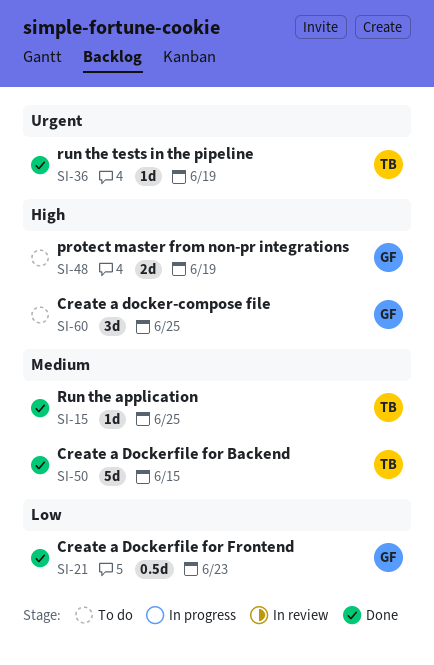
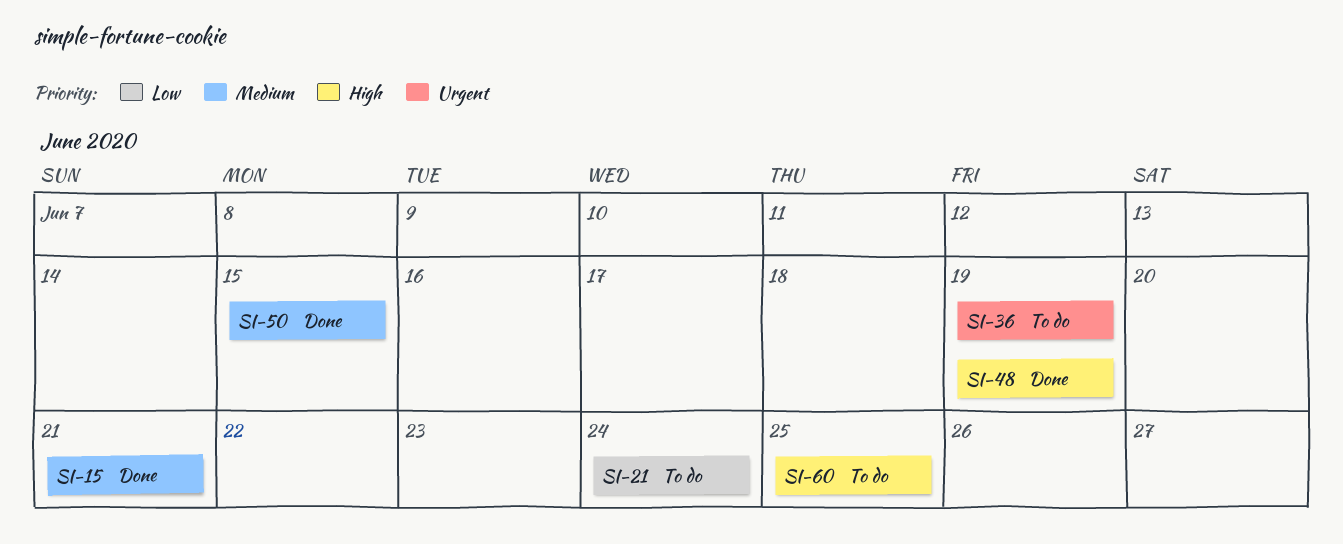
SI-15, due: Jun 25 -> Jun 21
SI-21, status: Done -> To do
SI-21, due: Jun 23 -> Jun 24
SI-36, status: Done -> To do
SI-48, status: To do -> Done

